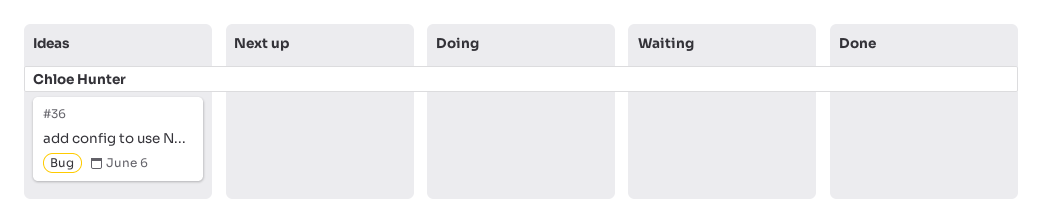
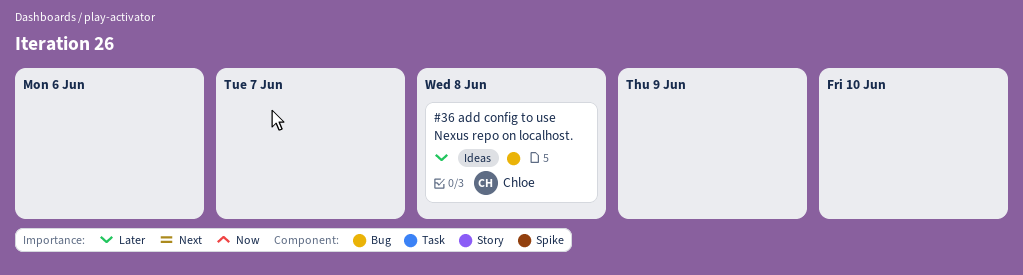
#36, due: Jun 6 -> Jun 8

